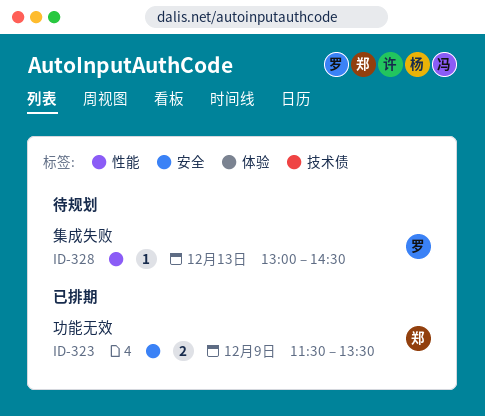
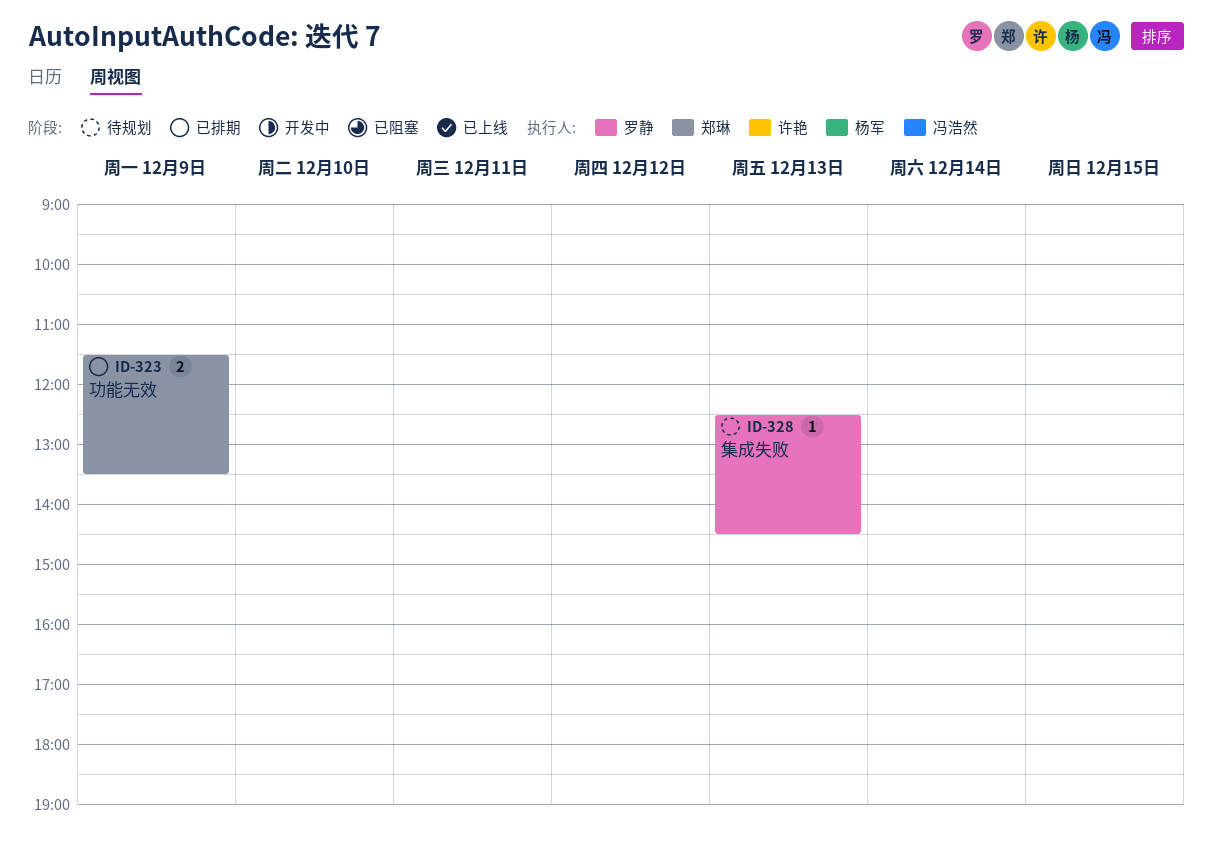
ID-328, begins: 13:00 -> 12:30

